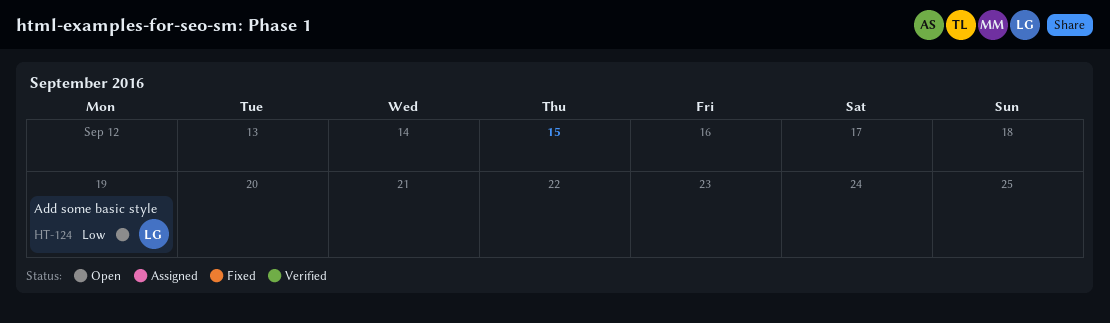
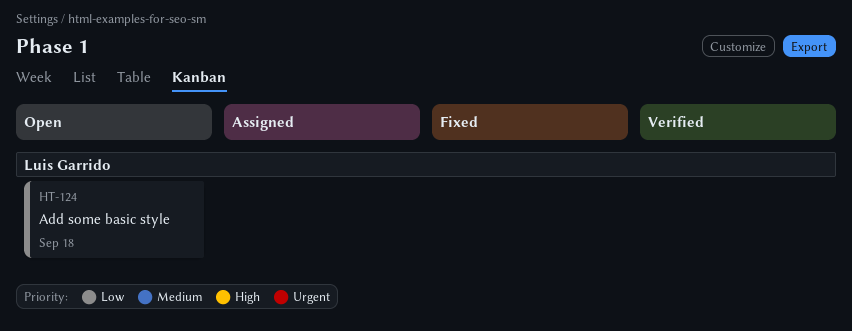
HT-124, due: Sep 19 -> Sep 18

